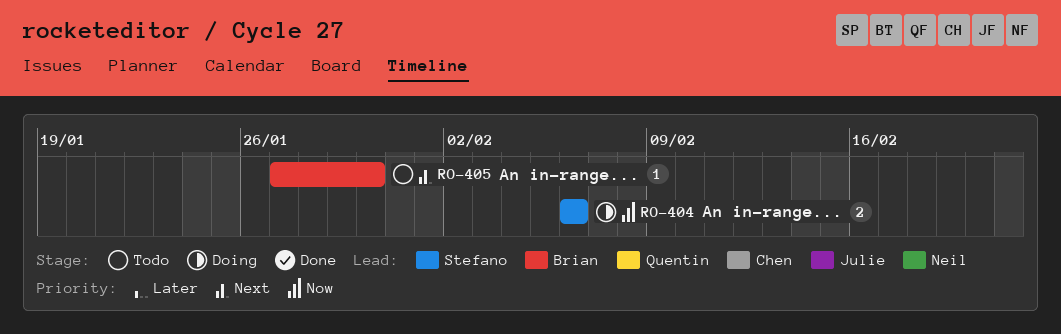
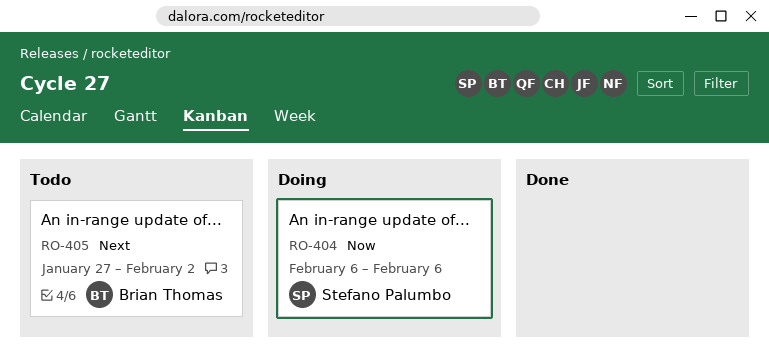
RO-405, due: Jan 30 -> Feb 2

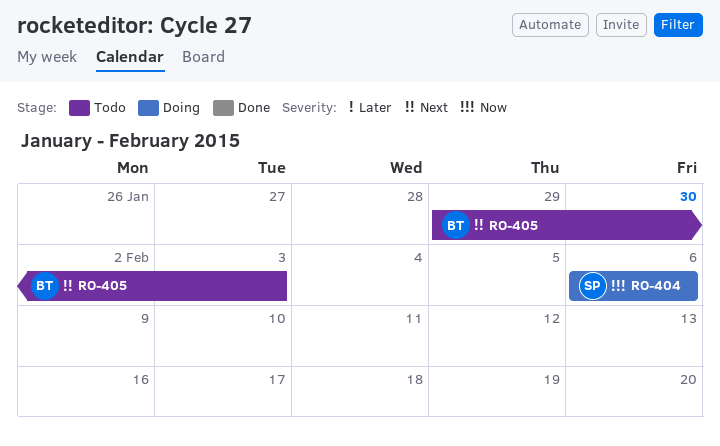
RO-405, start: Jan 27 -> Jan 29
RO-405, due: Feb 2 -> Feb 3

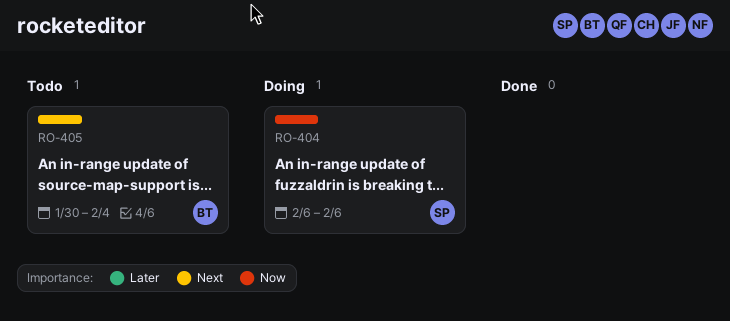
RO-405, start: Jan 29 -> Jan 30
RO-405, due: Feb 3 -> Feb 4

